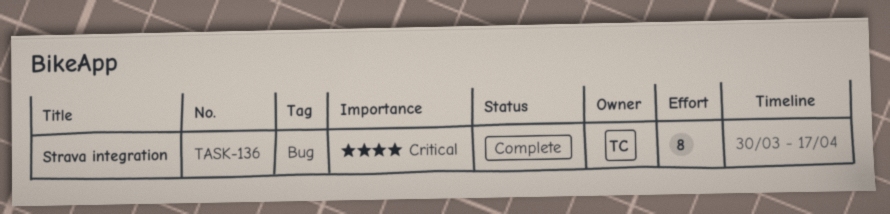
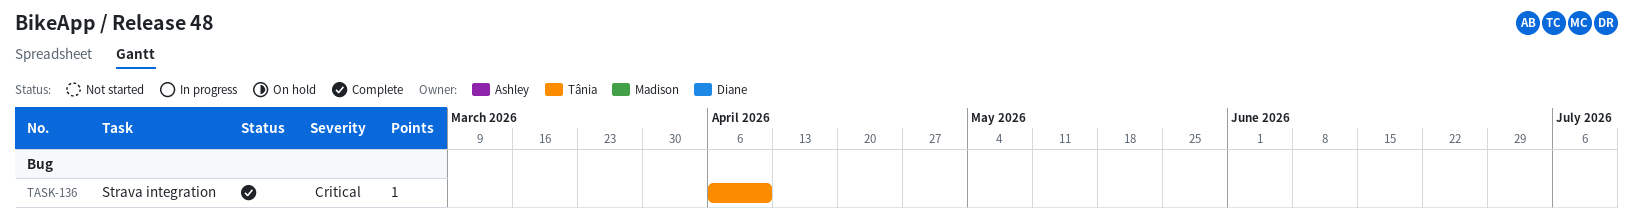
TASK-136, estimate: 8 -> 1
TASK-136, start: Mar 30 -> Apr 6
TASK-136, due: Apr 17 -> Apr 10

